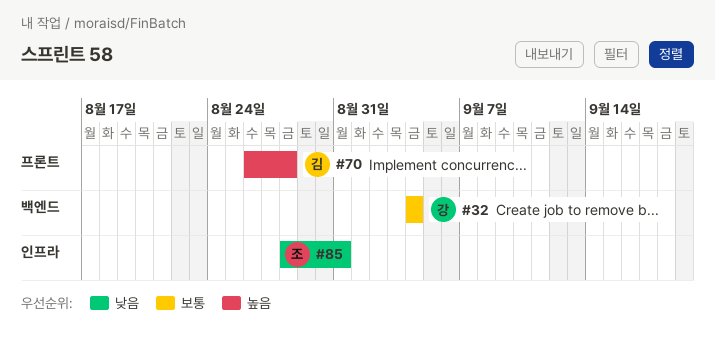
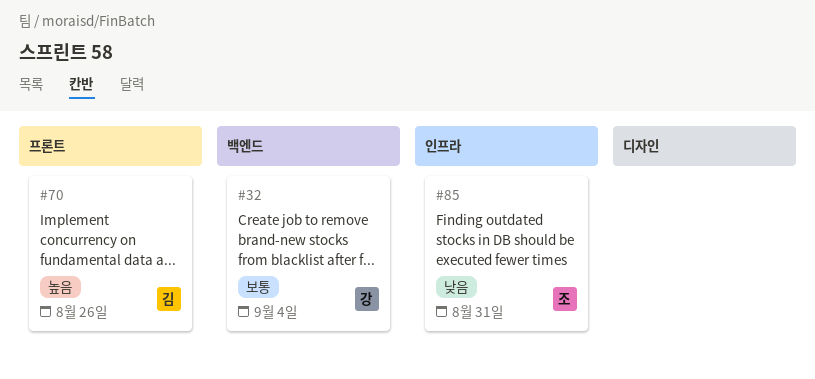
#70, due: Aug 28 -> Aug 26

